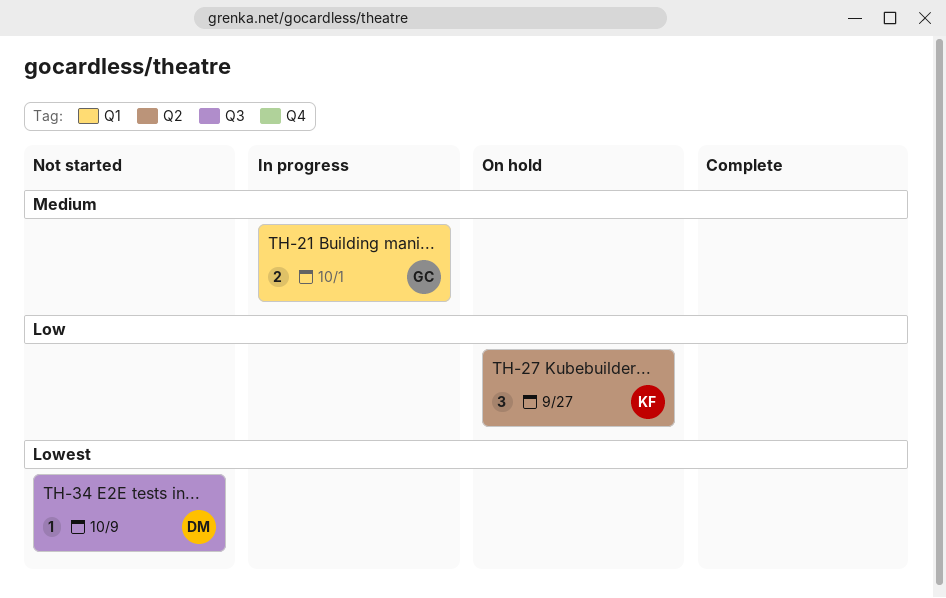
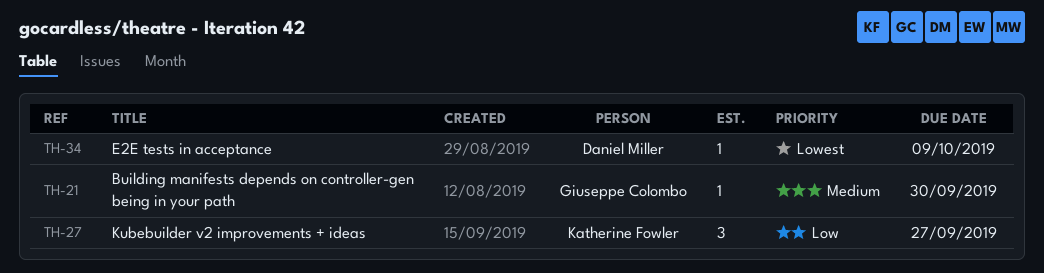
TH-21, estimate: 2 -> 1
TH-21, due: Oct 1 -> Sep 30

